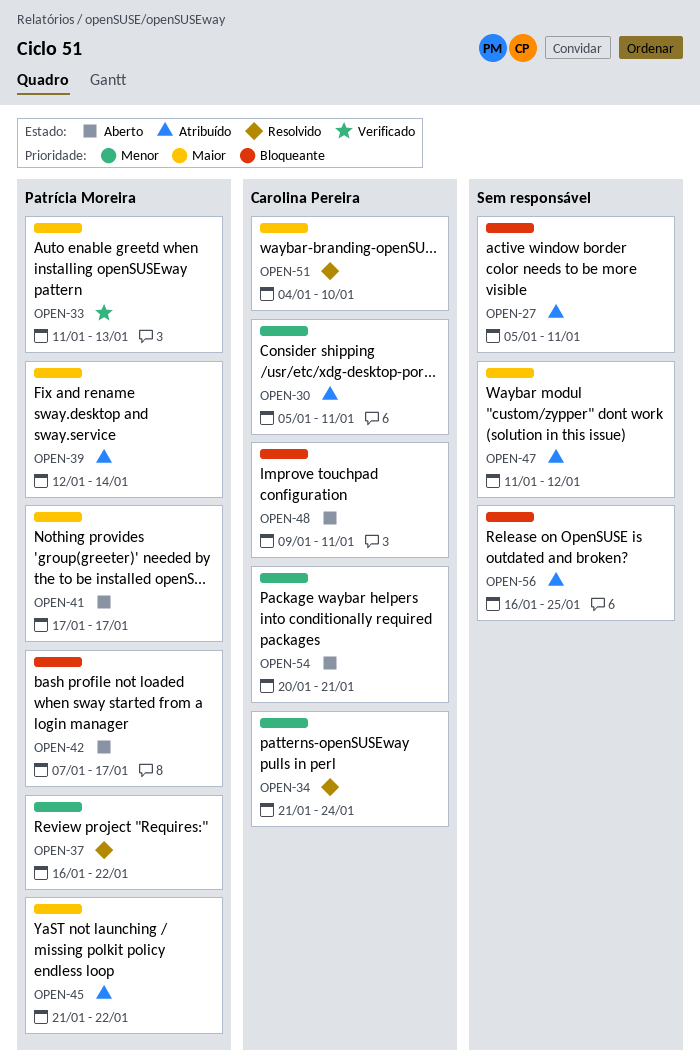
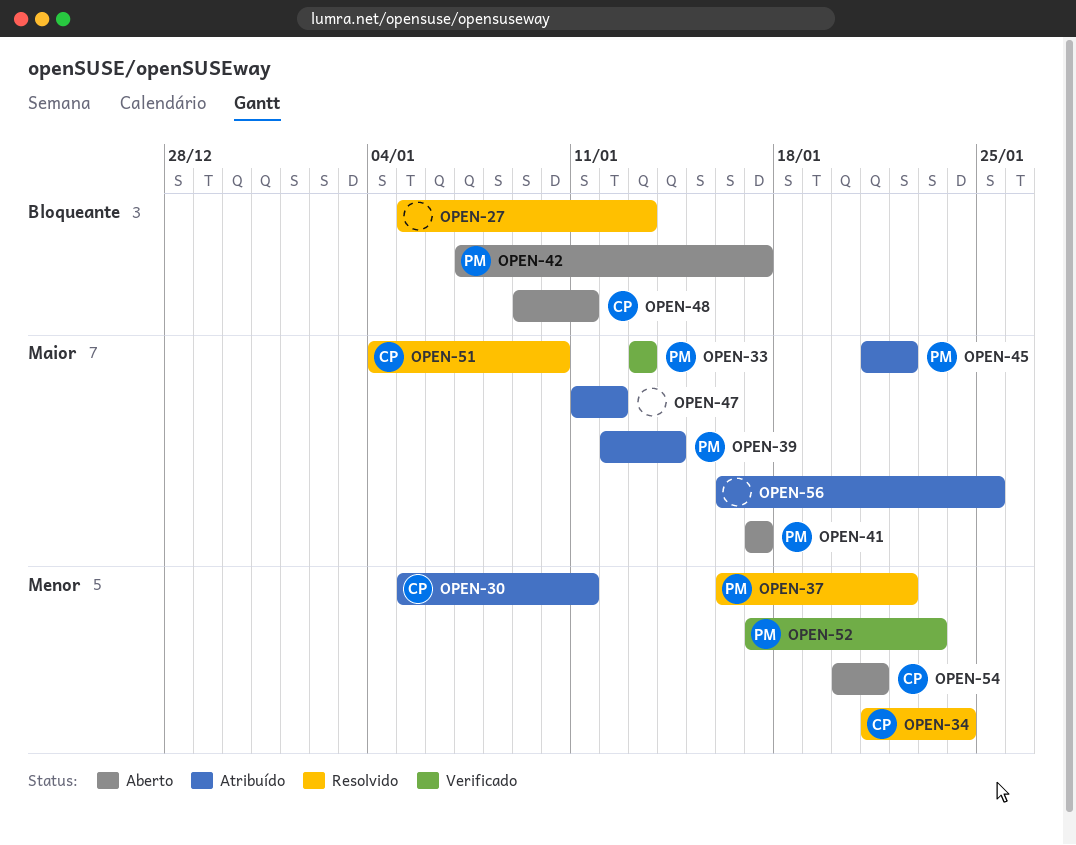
OPEN-27, status: Atribuído -> Resolvido
OPEN-27, due: Jan 11 -> Jan 13
OPEN-33, start: Jan 11 -> Jan 13
OPEN-52: none -> present
OPEN-56, priority: Bloqueante -> Maior

